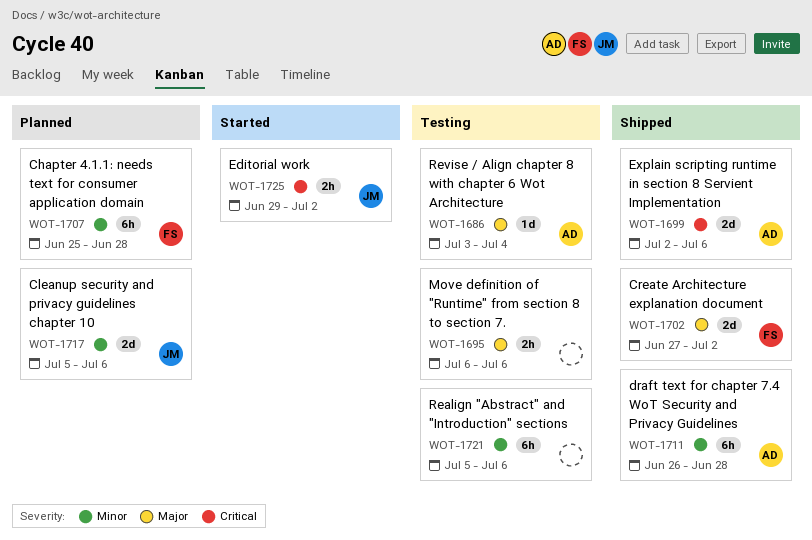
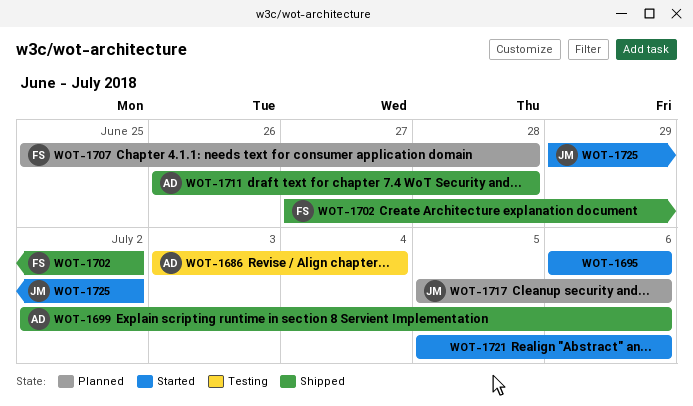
WOT-1695, status: Testing -> Started
WOT-1721, status: Testing -> Started

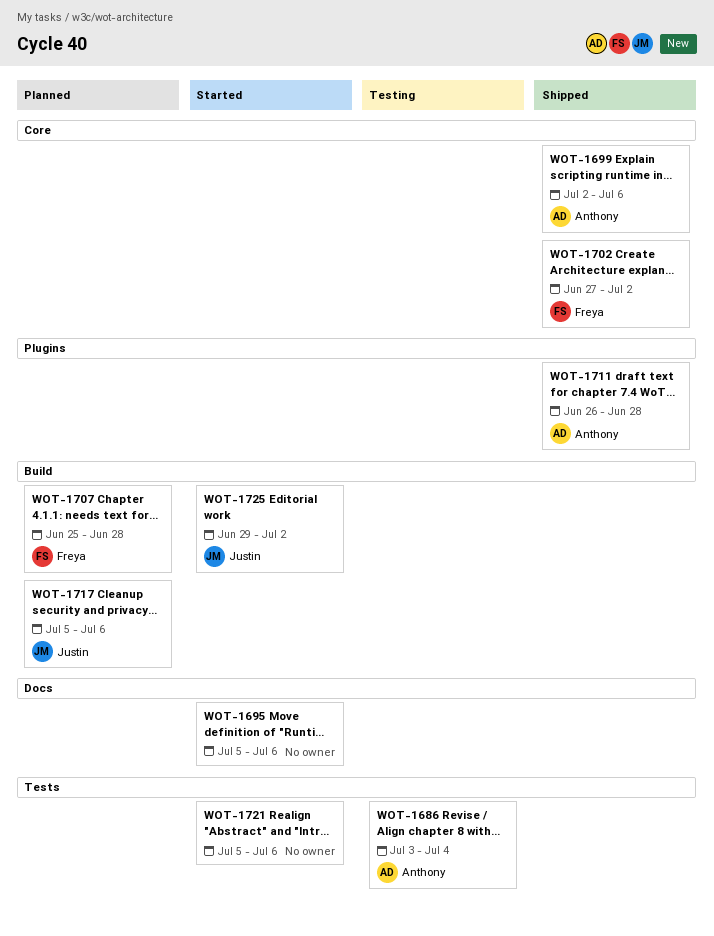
WOT-1695, start: Jul 6 -> Jul 5

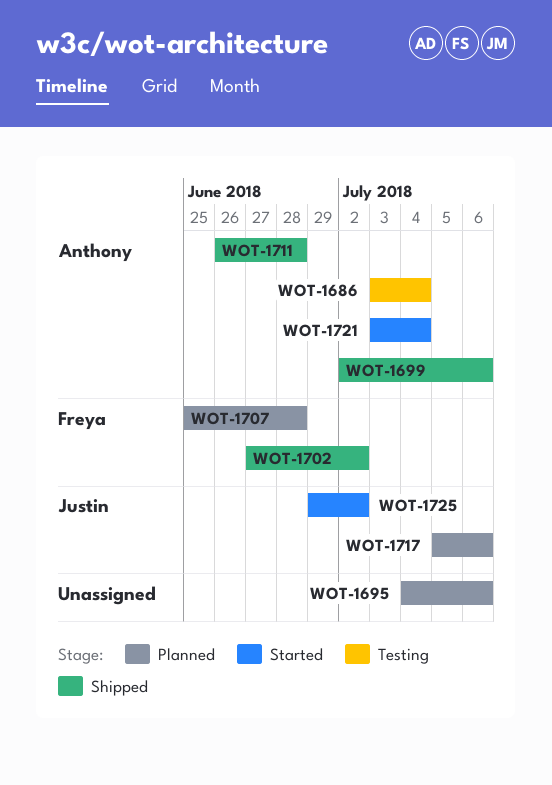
WOT-1695, status: Started -> Planned
WOT-1695, start: Jul 5 -> Jul 4
WOT-1721, owner: none -> Anthony
WOT-1721, start: Jul 5 -> Jul 3
WOT-1721, due: Jul 6 -> Jul 4

